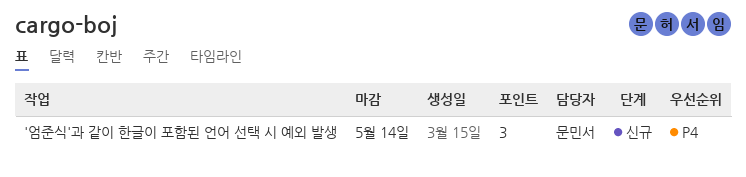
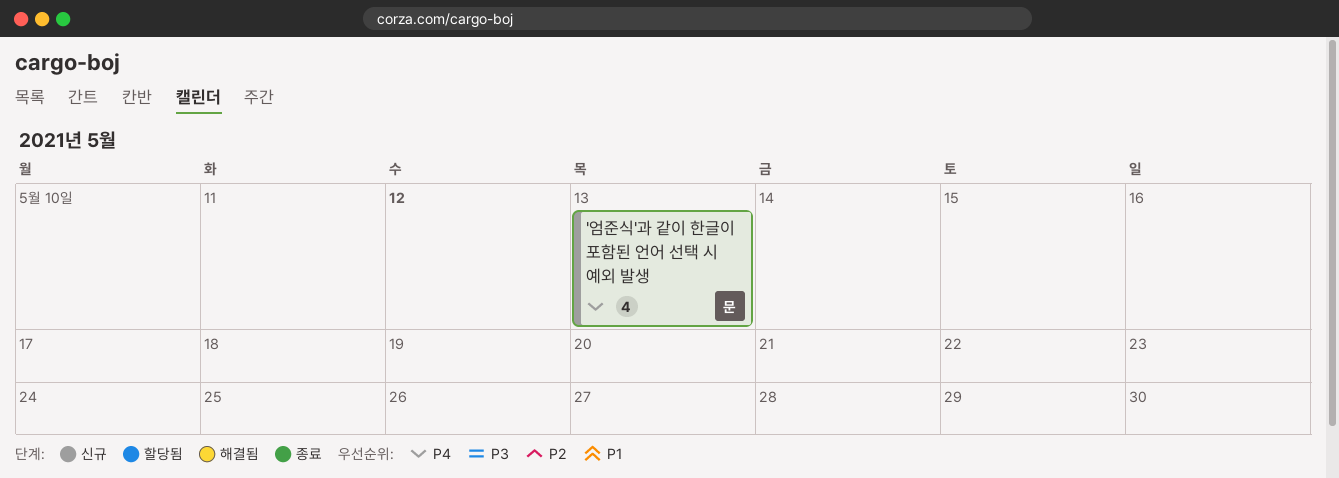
'엄준식'과 같이 한글이 포함된 언어 선택 시 예외 발생, estimate: 3 -> 4
'엄준식'과 같이 한글이 포함된 언어 선택 시 예외 발생, due: May 14 -> May 13

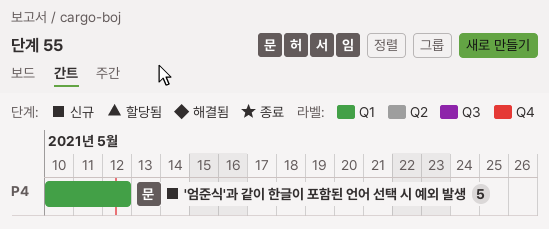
'엄준식'과 같이 한글이 포함된 언어 선택 시 예외 발생, estimate: 4 -> 5
'엄준식'과 같이 한글이 포함된 언어 선택 시 예외 발생, due: May 13 -> May 12

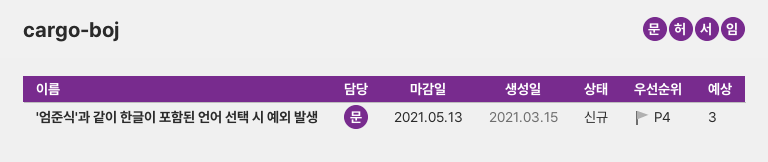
'엄준식'과 같이 한글이 포함된 언어 선택 시 예외 발생, estimate: 5 -> 3
'엄준식'과 같이 한글이 포함된 언어 선택 시 예외 발생, due: May 12 -> May 13

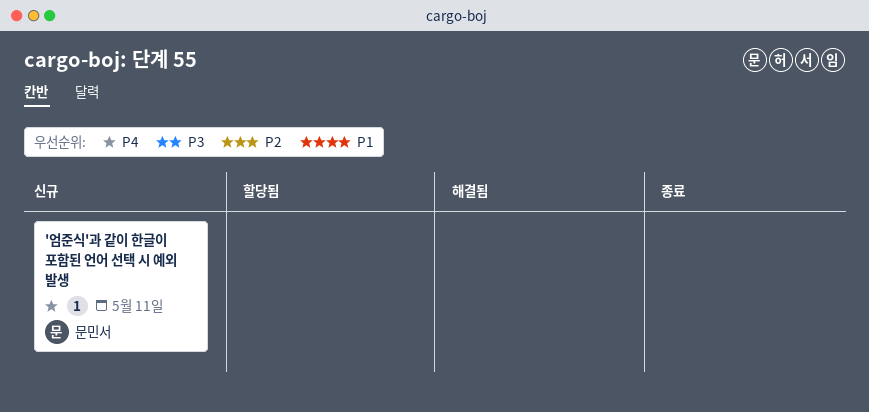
'엄준식'과 같이 한글이 포함된 언어 선택 시 예외 발생, estimate: 3 -> 1
'엄준식'과 같이 한글이 포함된 언어 선택 시 예외 발생, due: May 13 -> May 11

